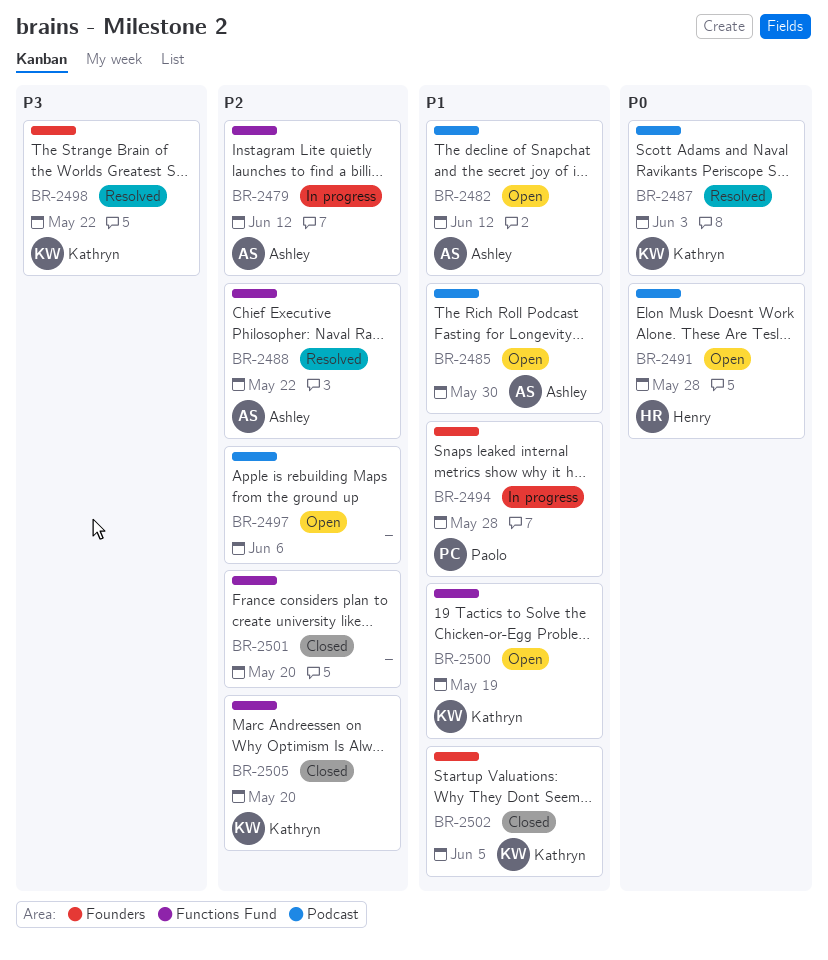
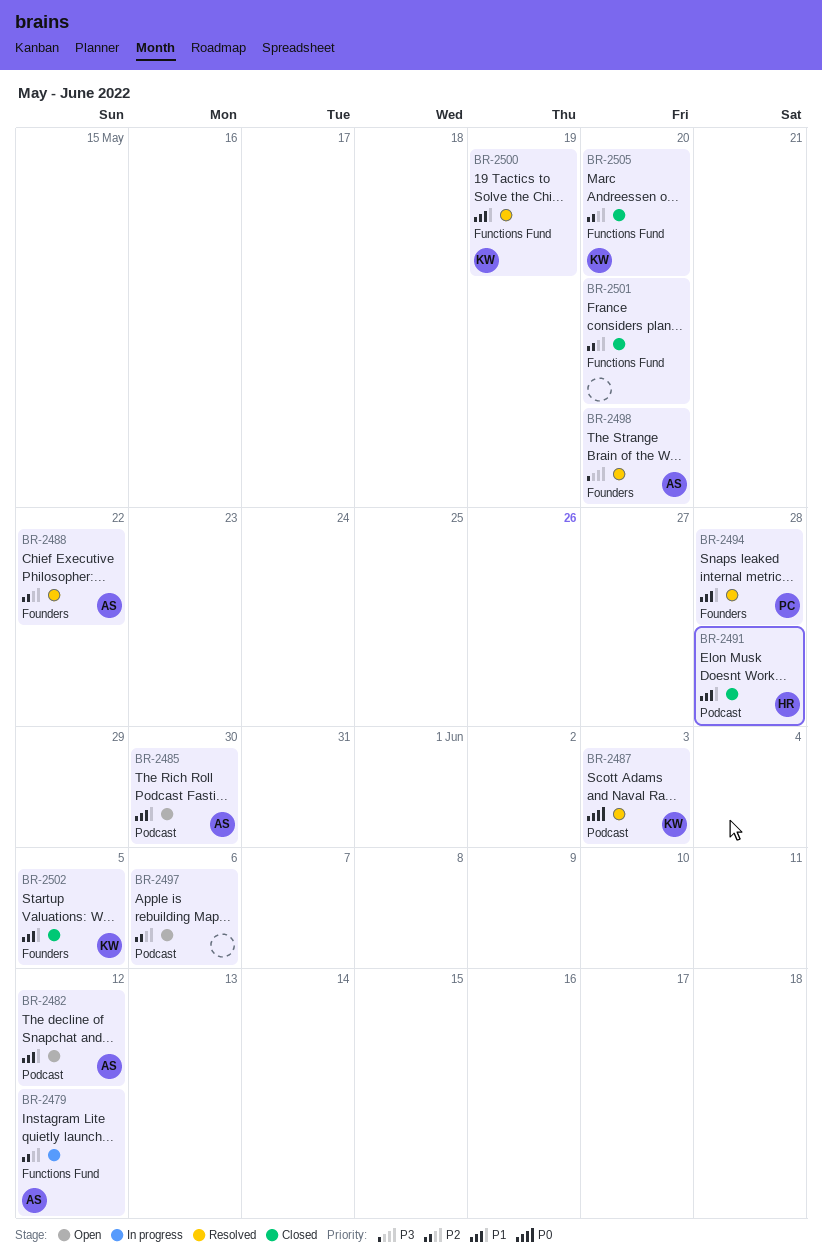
BR-2488, label: Functions Fund -> Founders
BR-2491, status: Open -> Closed
BR-2491, priority: P0 -> P1
BR-2494, status: In progress -> Resolved
BR-2498, owner: Kathryn -> Ashley
BR-2498, due: May 22 -> May 20
BR-2500, status: Open -> Resolved

